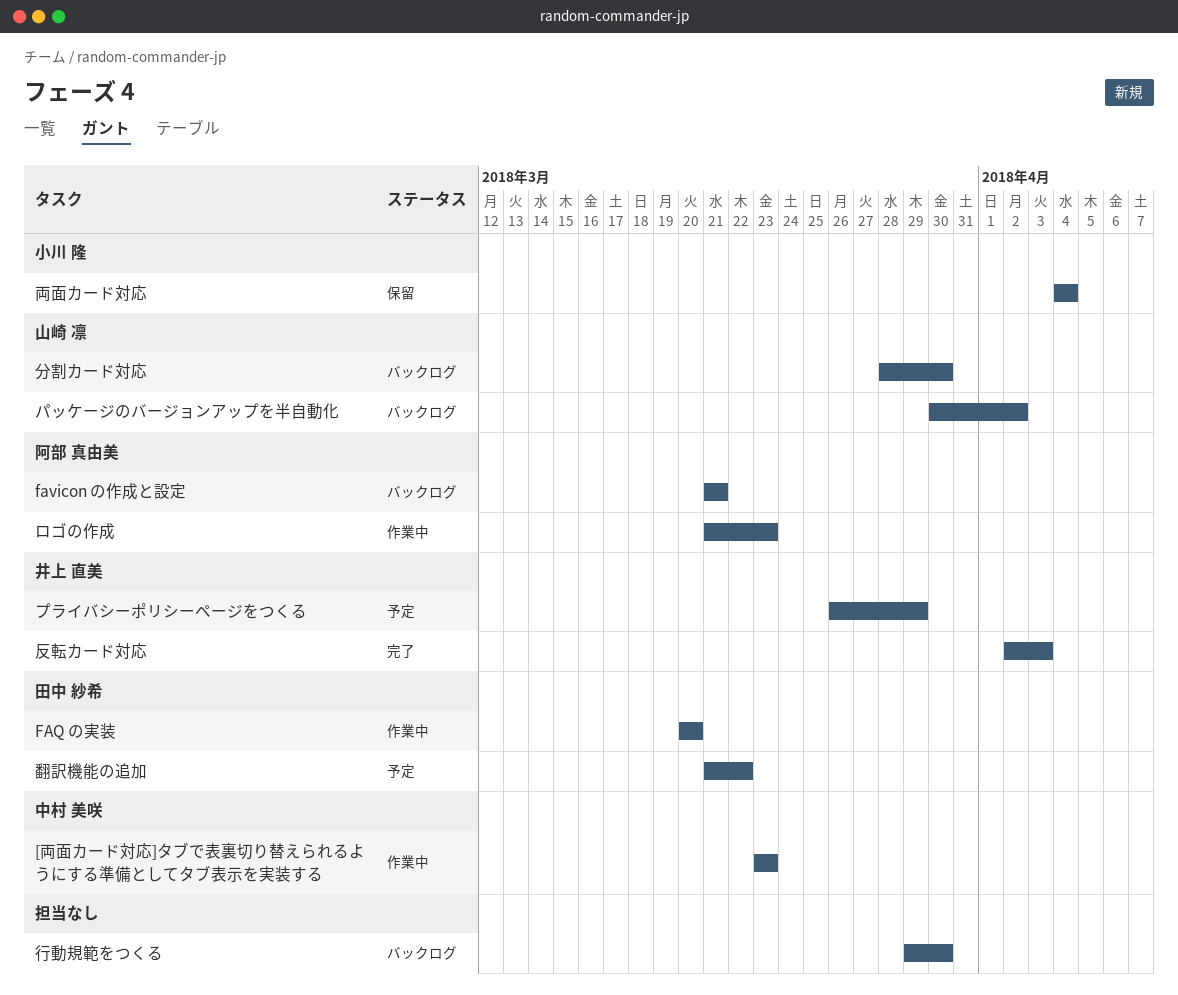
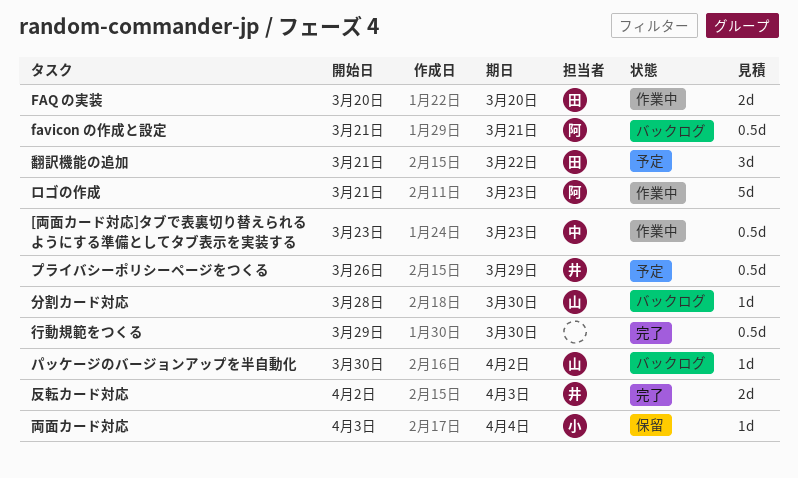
両面カード対応, start: Apr 4 -> Apr 3
行動規範をつくる, status: バックログ -> 完了

